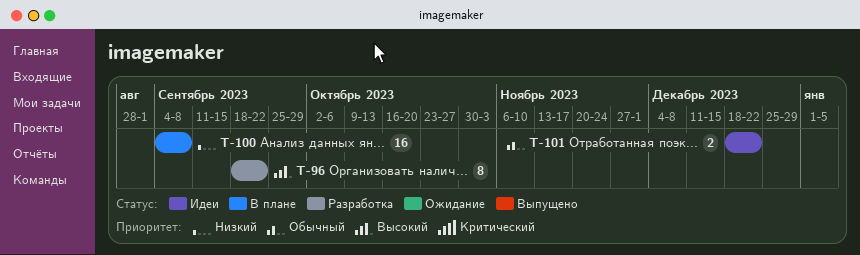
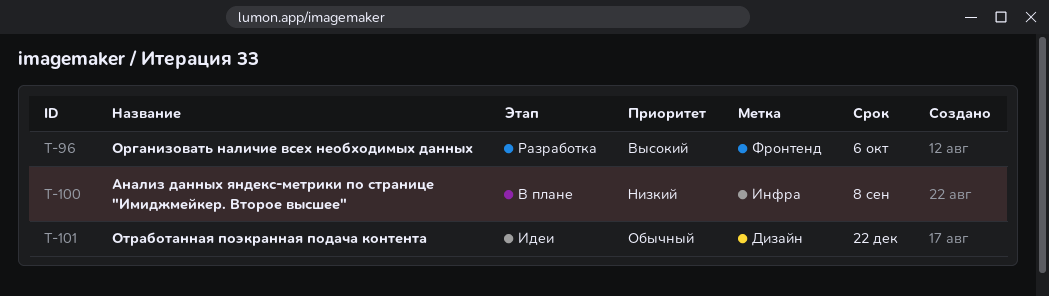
T-96, due: Sep 22 -> Oct 6

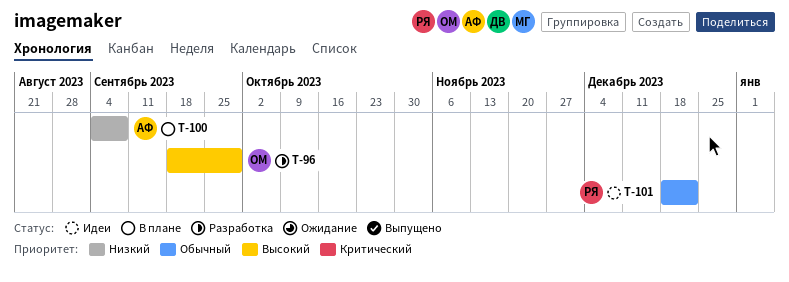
T-96, due: Oct 6 -> Sep 29

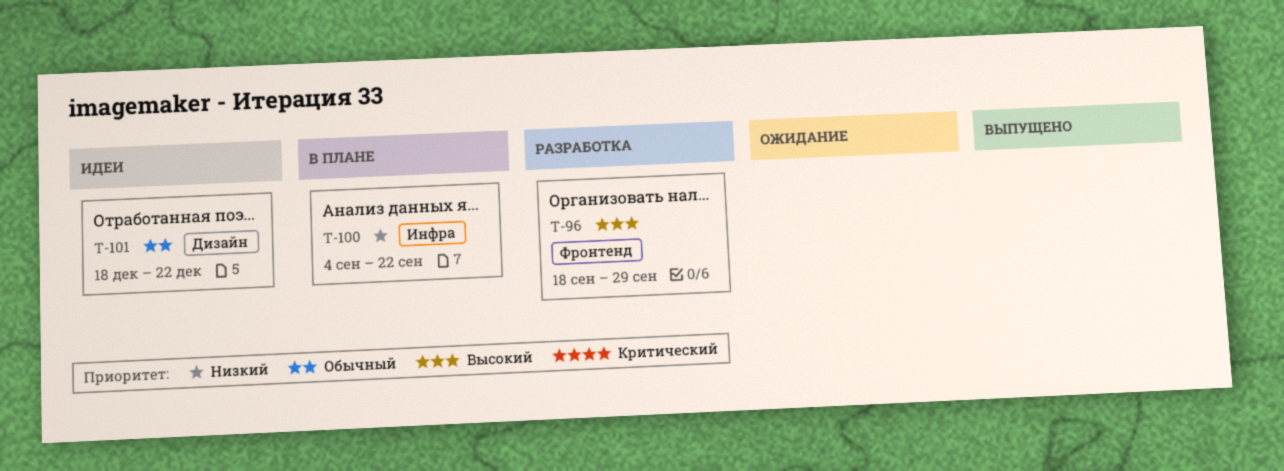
T-100, due: Sep 8 -> Sep 22

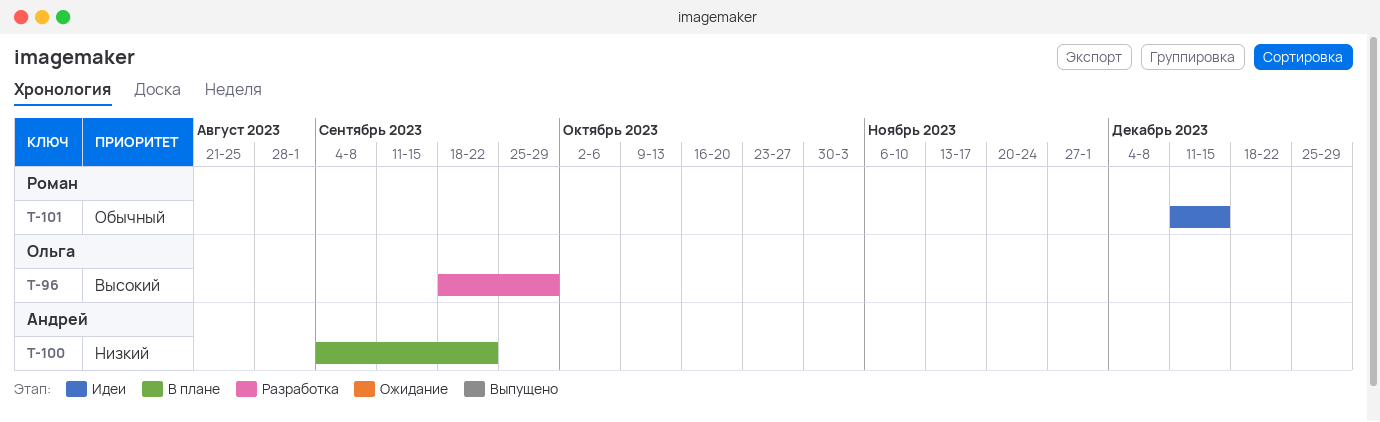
T-101, start: Dec 18 -> Dec 11
T-101, due: Dec 22 -> Dec 15

